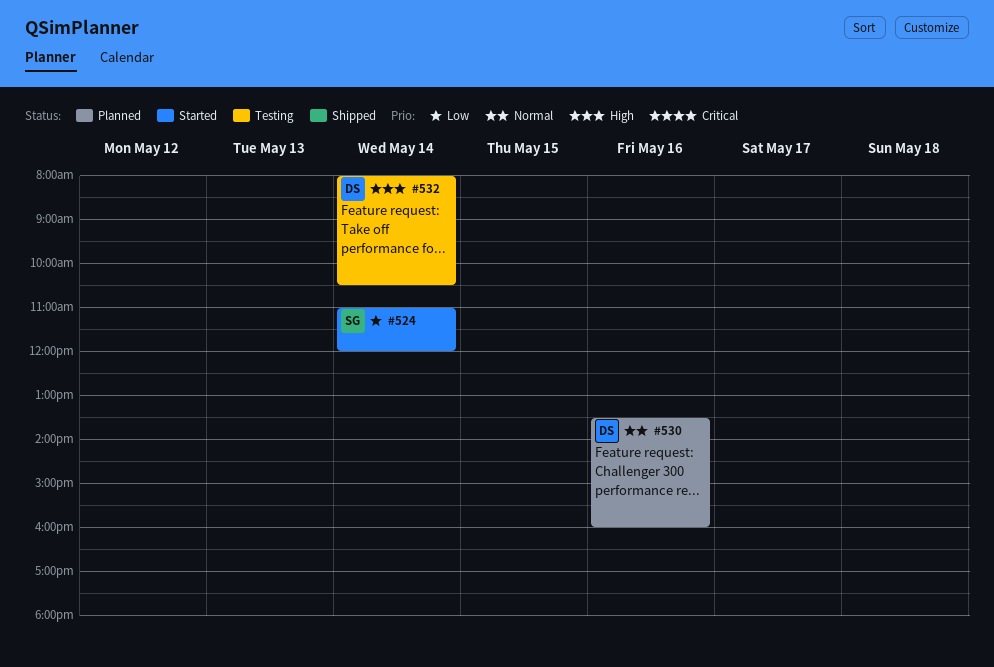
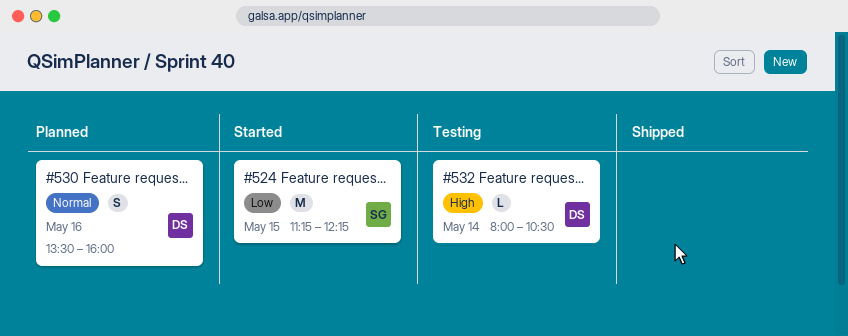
#524, day: May 14 -> May 15
#524, begins: 11:00 -> 11:15
#524, ends: 12:00 -> 12:15

